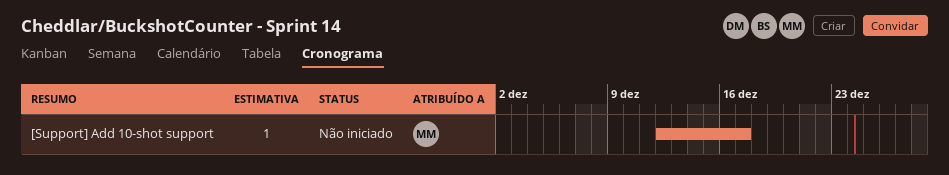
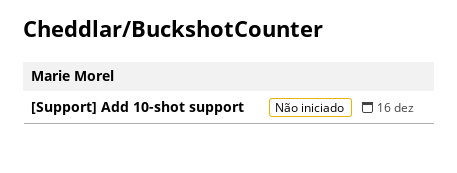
[Support] Add 10-shot support, due: Dec 17 -> Dec 16

